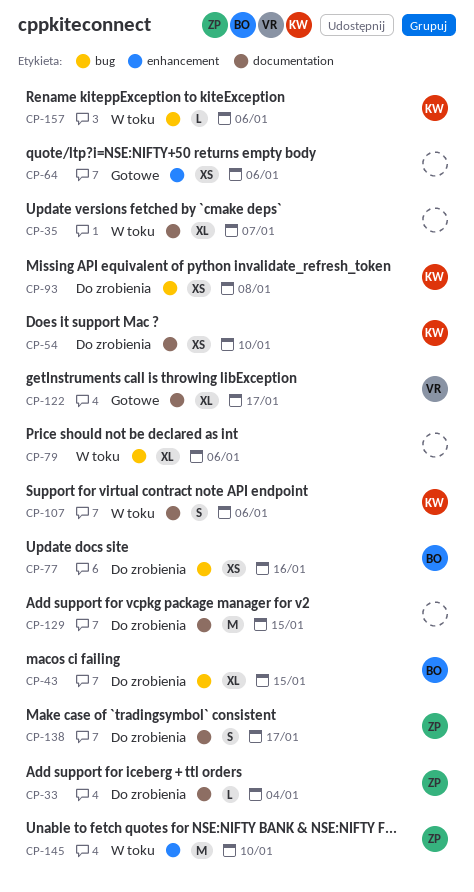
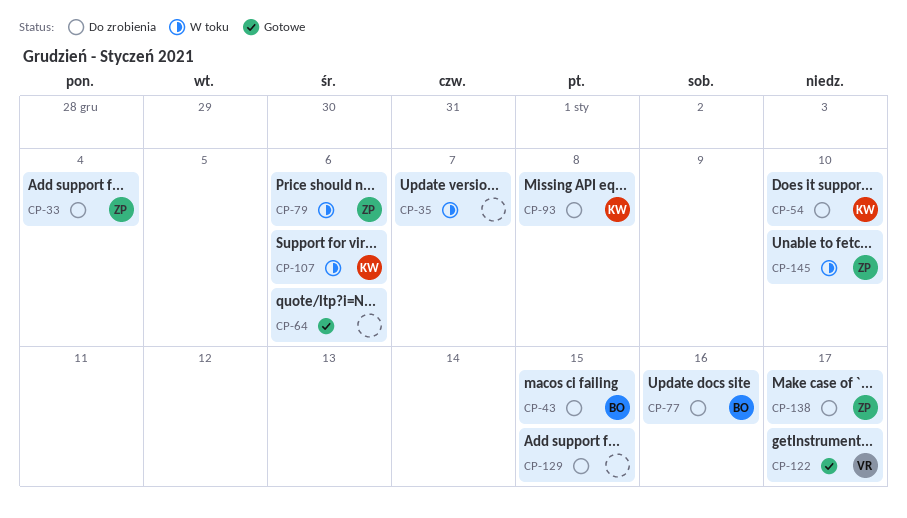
CP-79, owner: none -> ZP
CP-157: present -> none

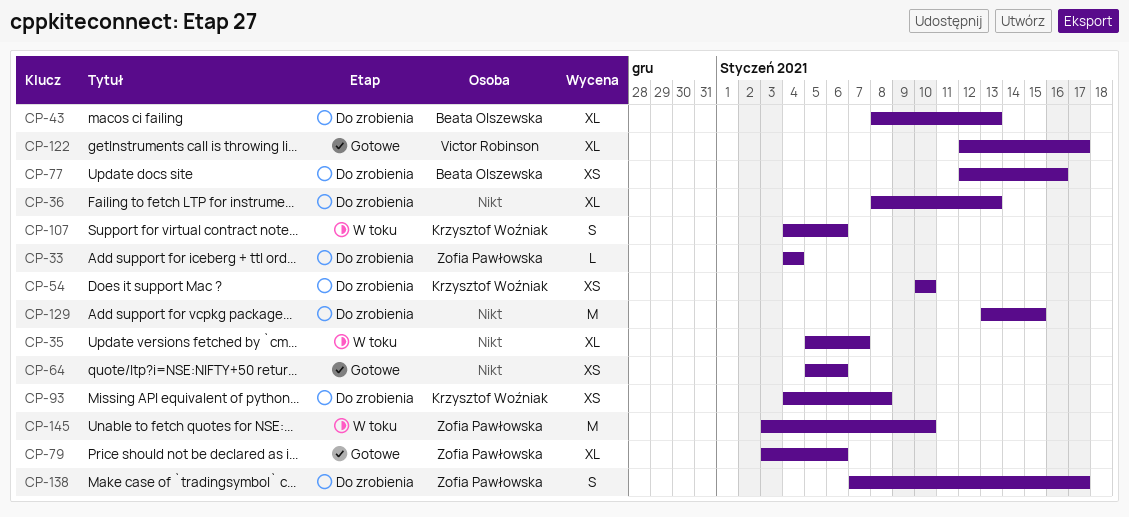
CP-36: none -> present
CP-43, due: Jan 15 -> Jan 13
CP-79, status: W toku -> Gotowe

